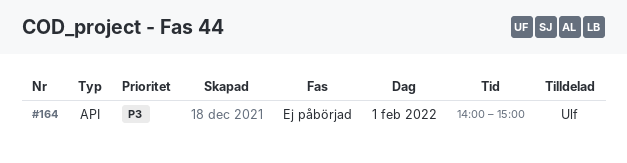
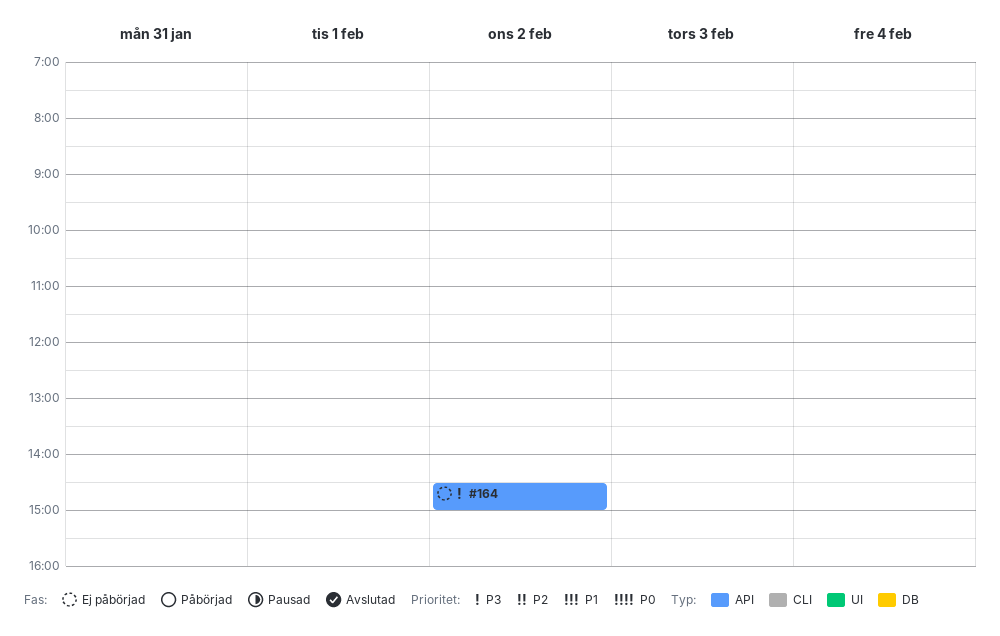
#164, day: Feb 1 -> Feb 2
#164, begins: 14:00 -> 14:30

